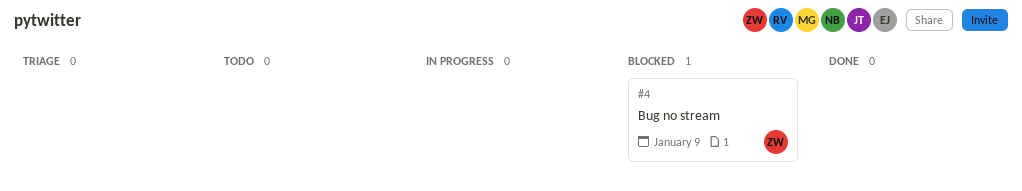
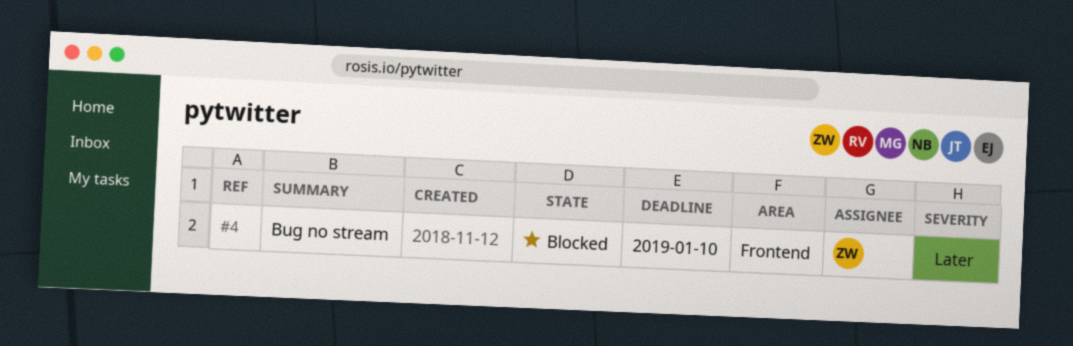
#4, due: Jan 9 -> Jan 10

